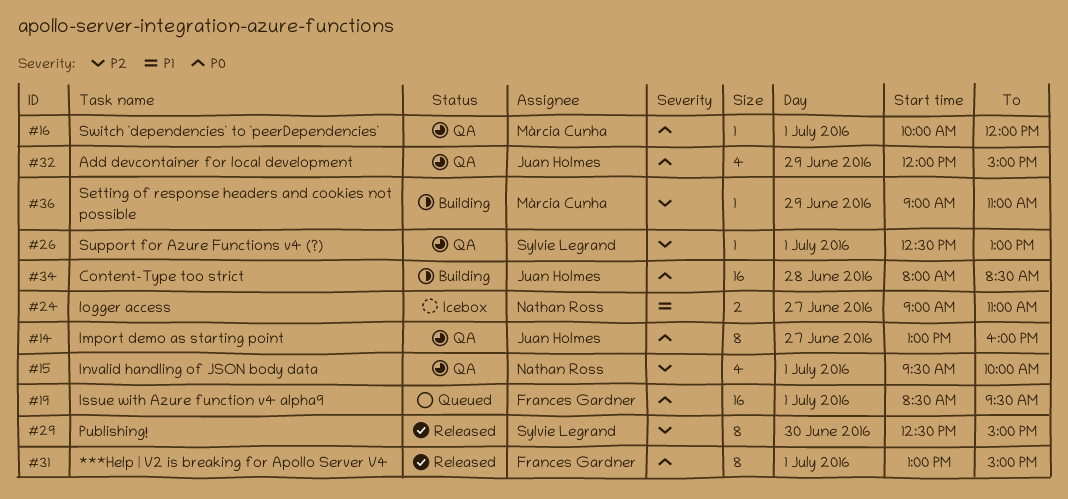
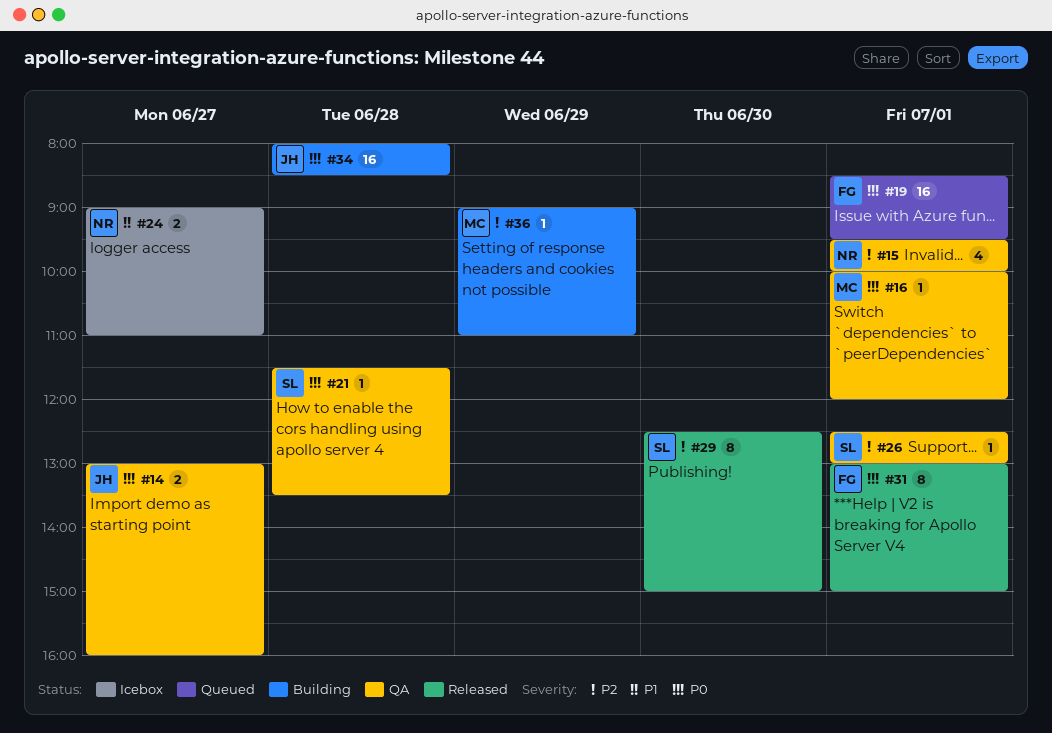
#14, estimate: 8 -> 2
#21: none -> present
#32: present -> none

